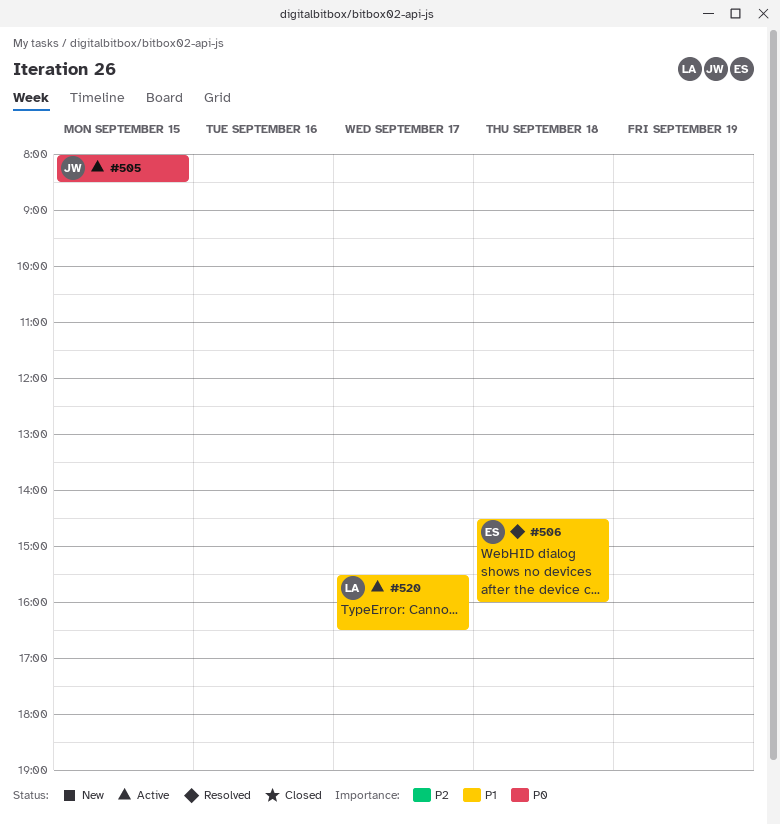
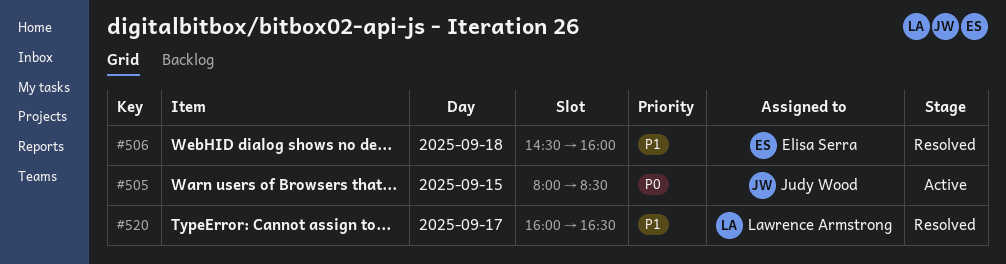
#520, status: Active -> Resolved
#520, begins: 15:30 -> 16:00

